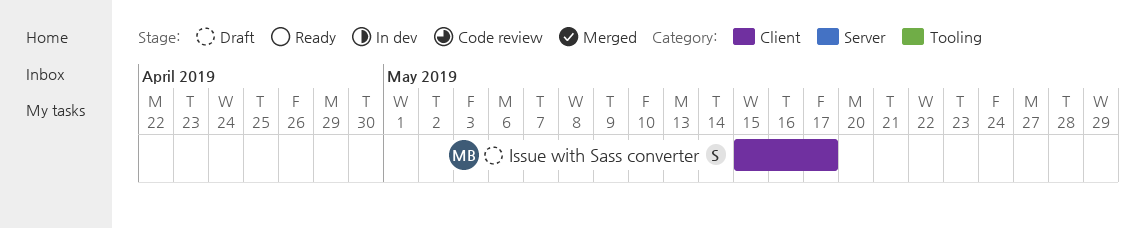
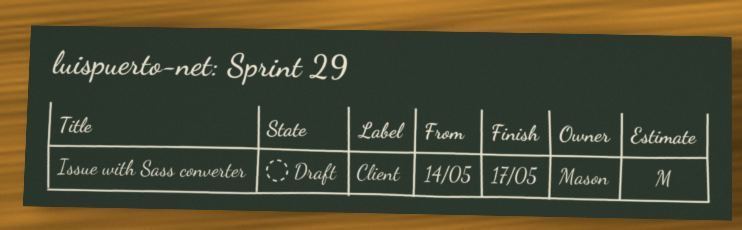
Issue with Sass converter, estimate: S -> M
Issue with Sass converter, start: May 15 -> May 14

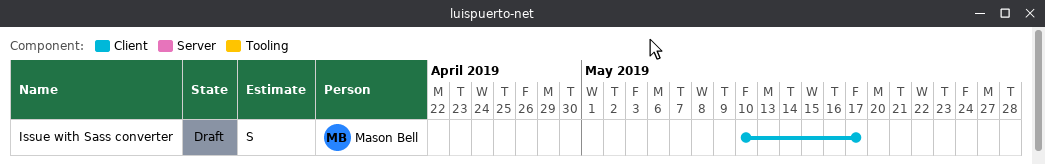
Issue with Sass converter, estimate: M -> S
Issue with Sass converter, start: May 14 -> May 10

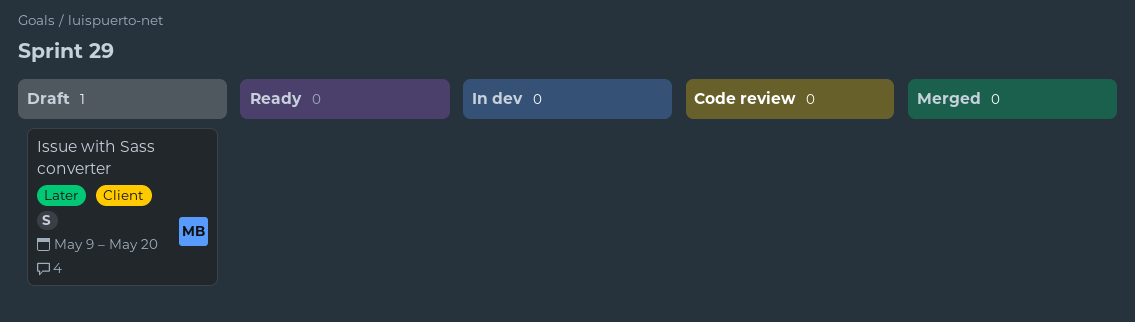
Issue with Sass converter, start: May 10 -> May 9
Issue with Sass converter, due: May 17 -> May 20

